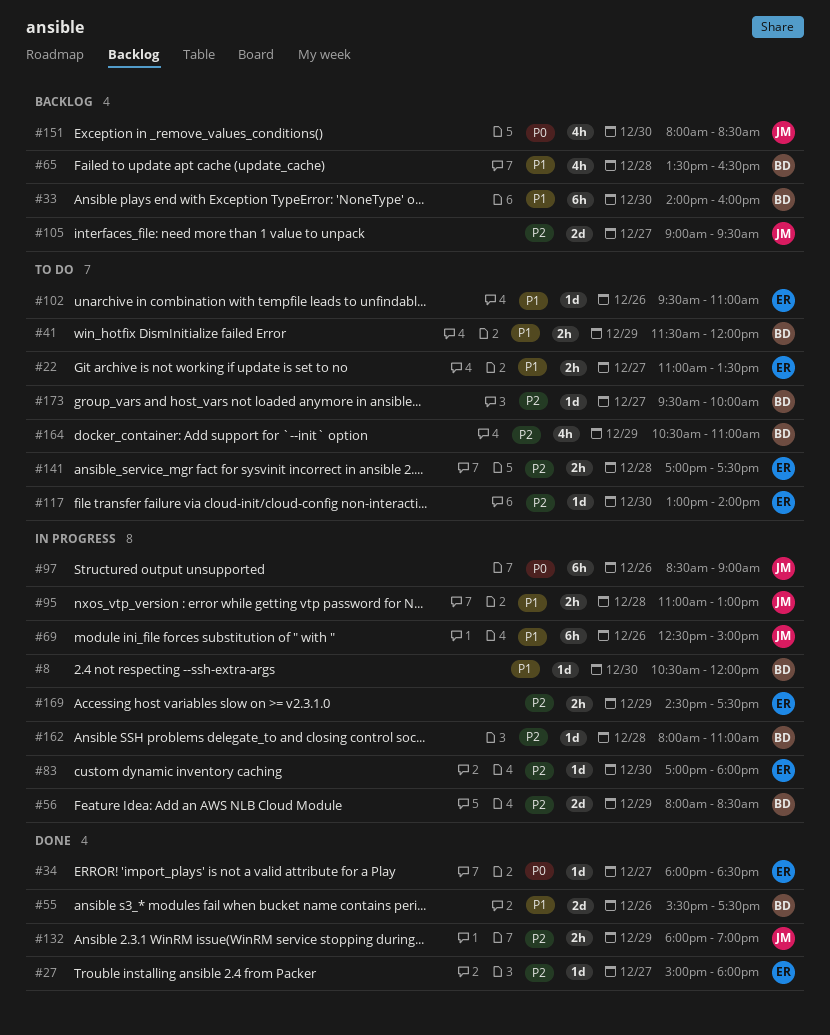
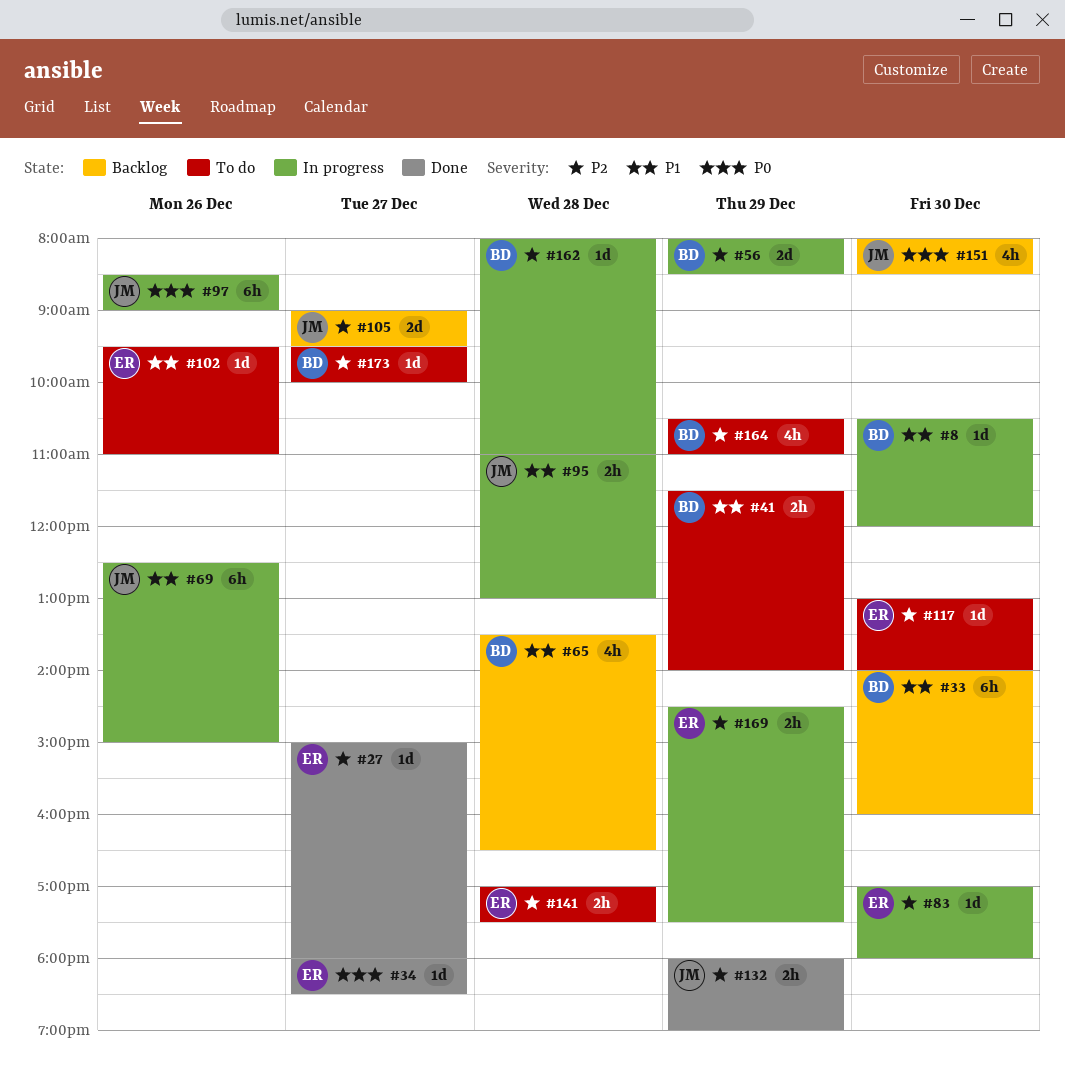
#22: present -> none
#41, ends: 12:00 -> 14:00
#55: present -> none

